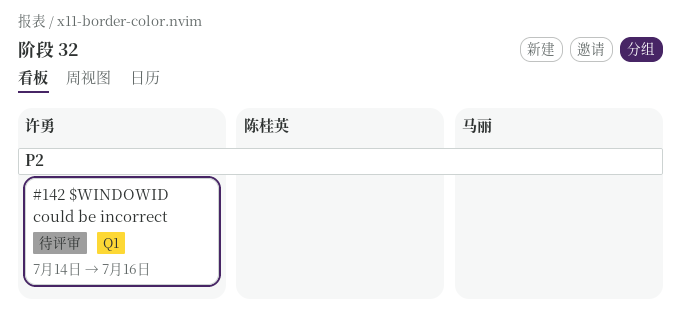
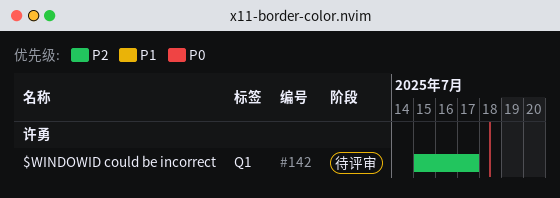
#142, start: Jul 14 -> Jul 15
#142, due: Jul 16 -> Jul 17

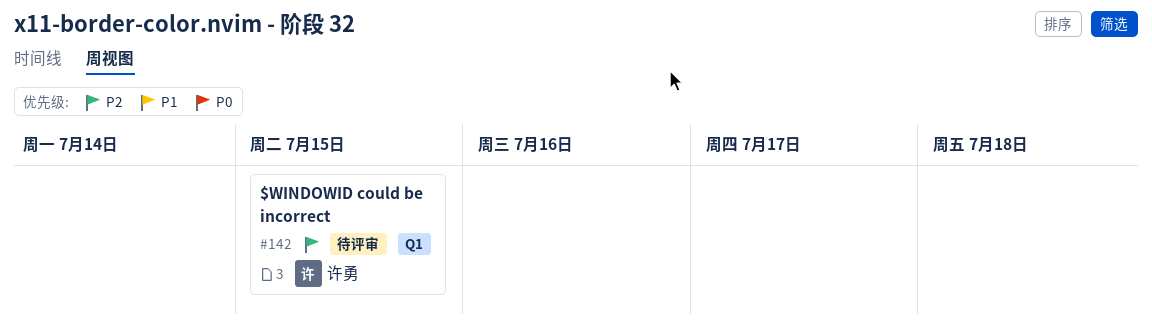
#142, due: Jul 17 -> Jul 15

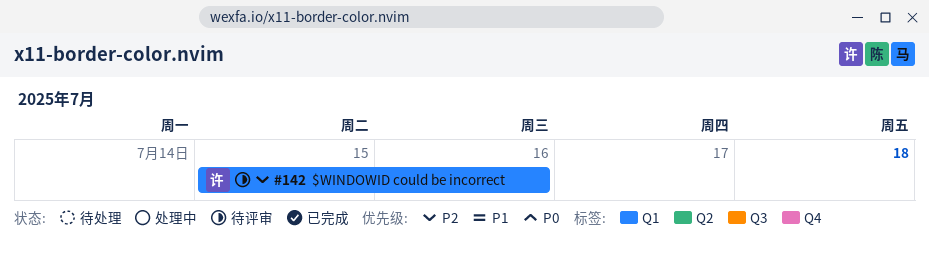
#142, due: Jul 15 -> Jul 16

